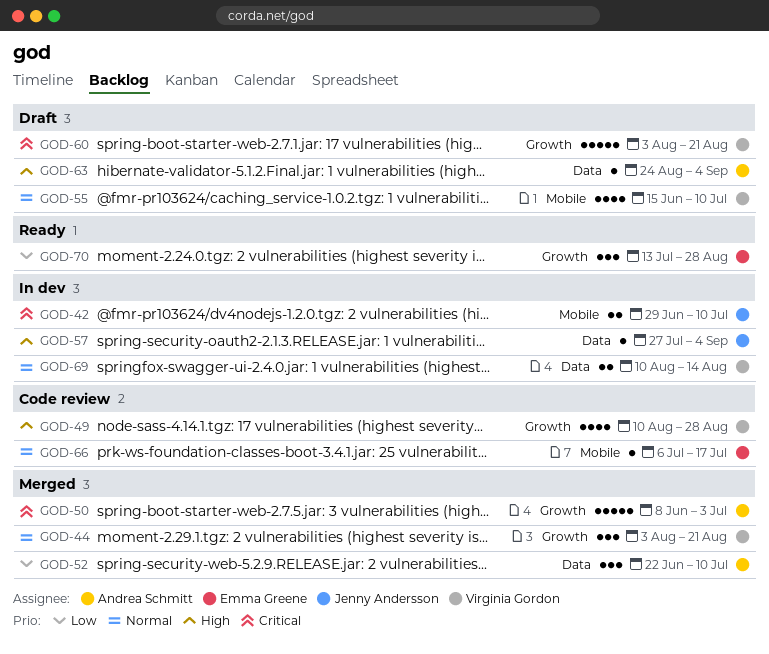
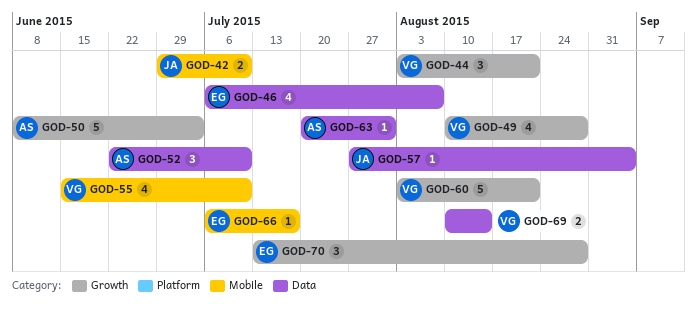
GOD-46: none -> present
GOD-63, start: Aug 24 -> Jul 20
GOD-63, due: Sep 4 -> Jul 31

